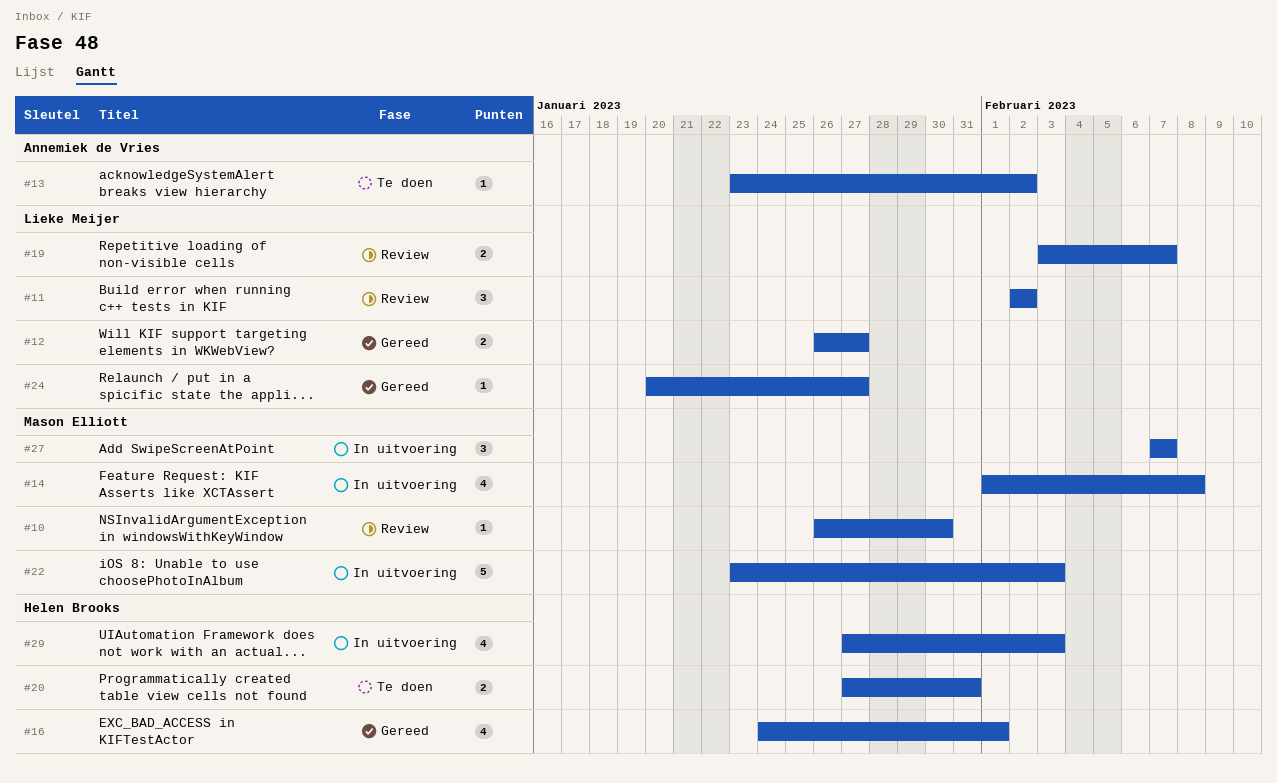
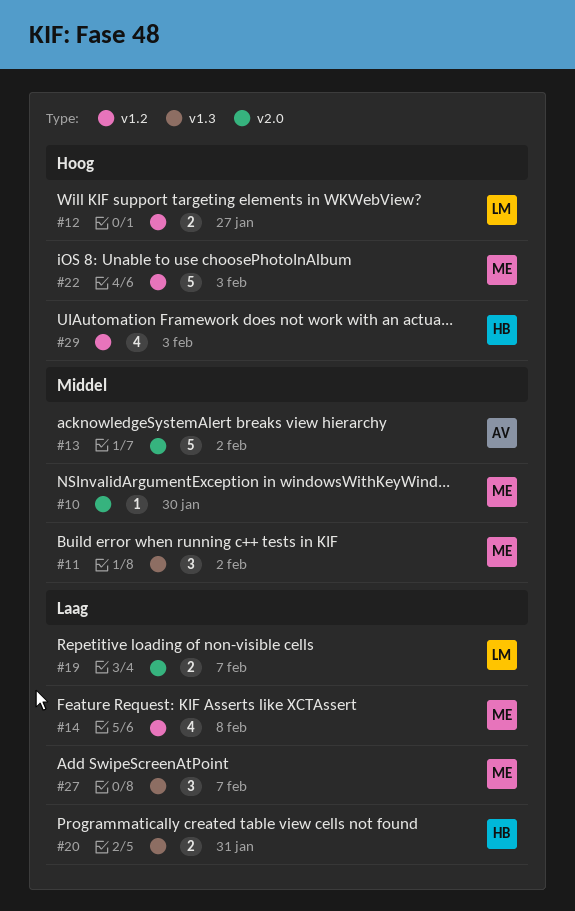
#11, owner: Lieke Meijer -> Mason Elliott
#13, estimate: 1 -> 5
#16: present -> none
#24: present -> none

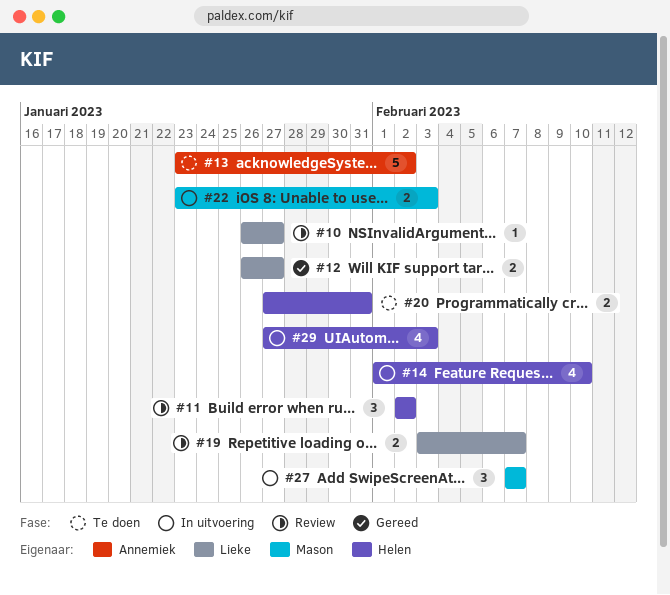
#10, owner: Mason -> Lieke
#10, due: Jan 30 -> Jan 27
#11, owner: Mason -> Helen
#14, owner: Mason -> Helen
#14, due: Feb 8 -> Feb 10
#22, estimate: 5 -> 2

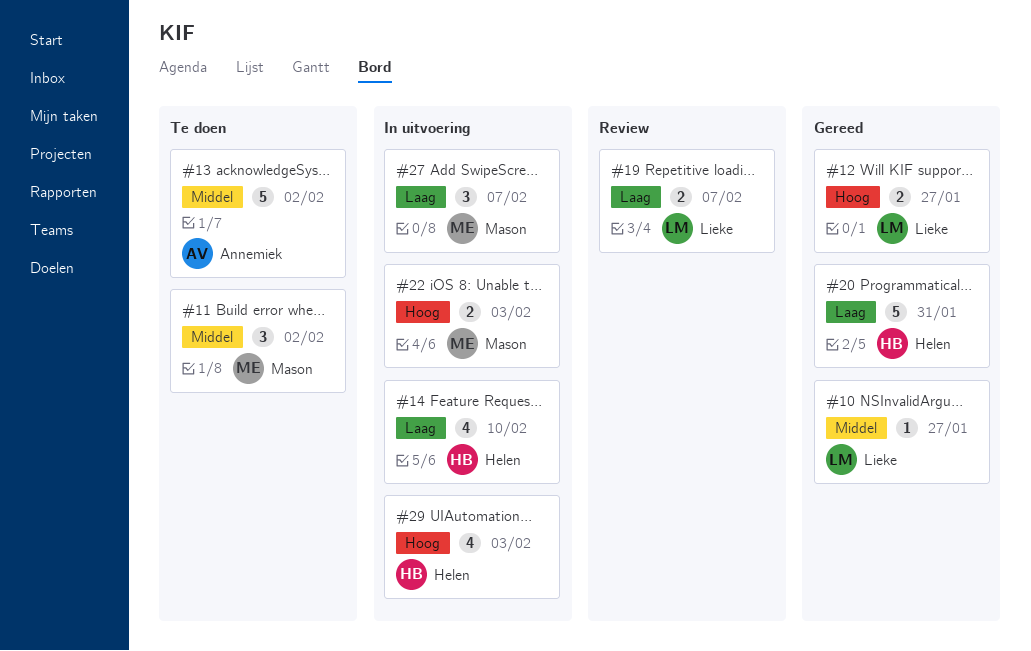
#10, status: Review -> Gereed
#11, status: Review -> Te doen
#11, owner: Helen -> Mason
#20, status: Te doen -> Gereed
#20, estimate: 2 -> 5

